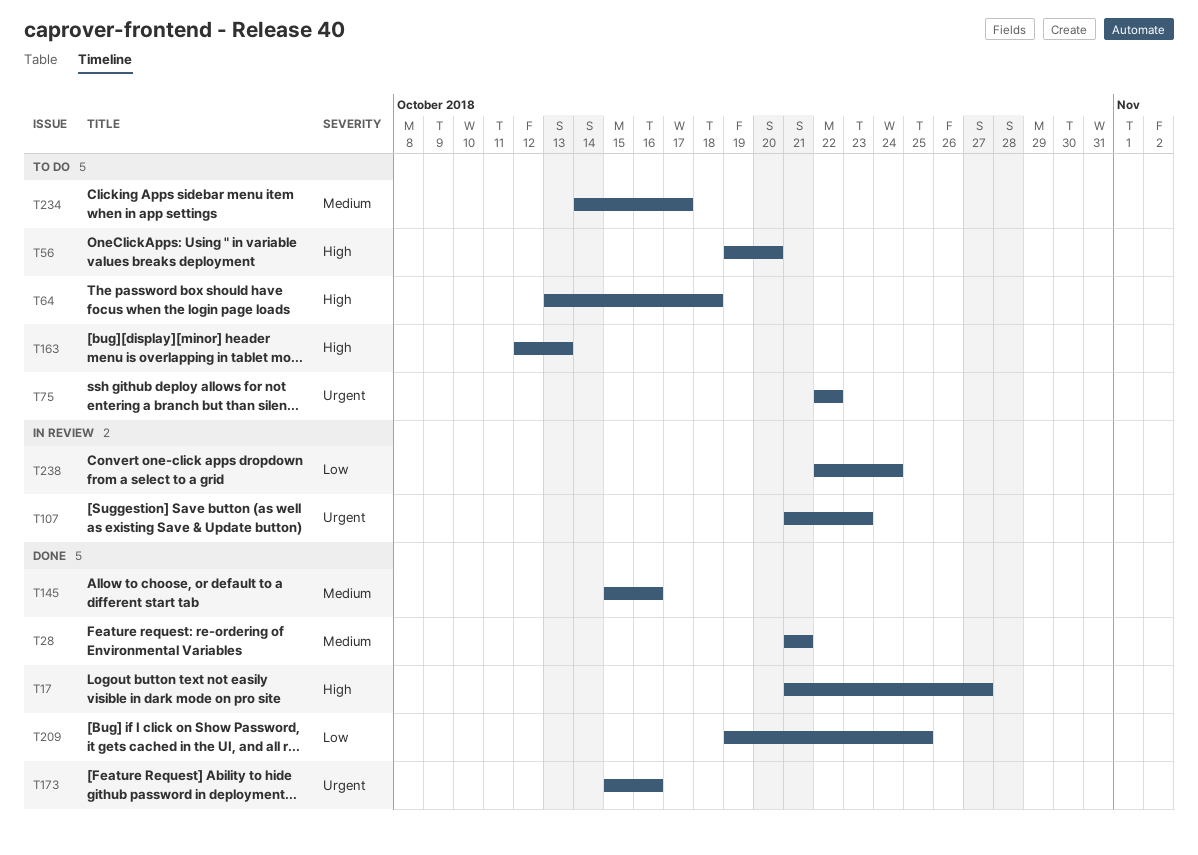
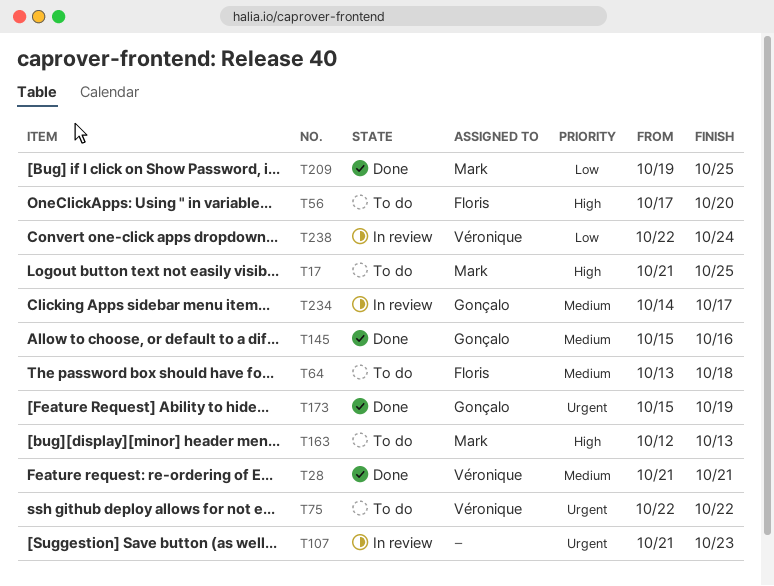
T17, status: Done -> To do
T17, due: Oct 27 -> Oct 25
T56, start: Oct 19 -> Oct 17
T64, priority: High -> Medium
T173, due: Oct 16 -> Oct 19
T234, status: To do -> In review

